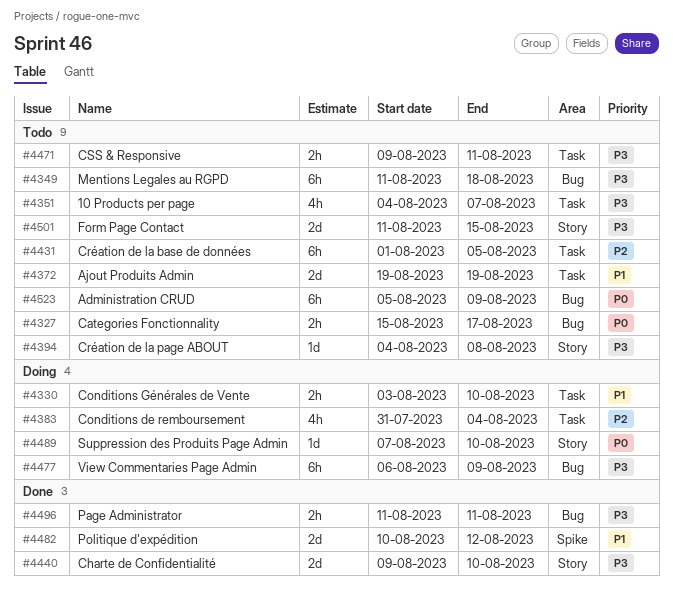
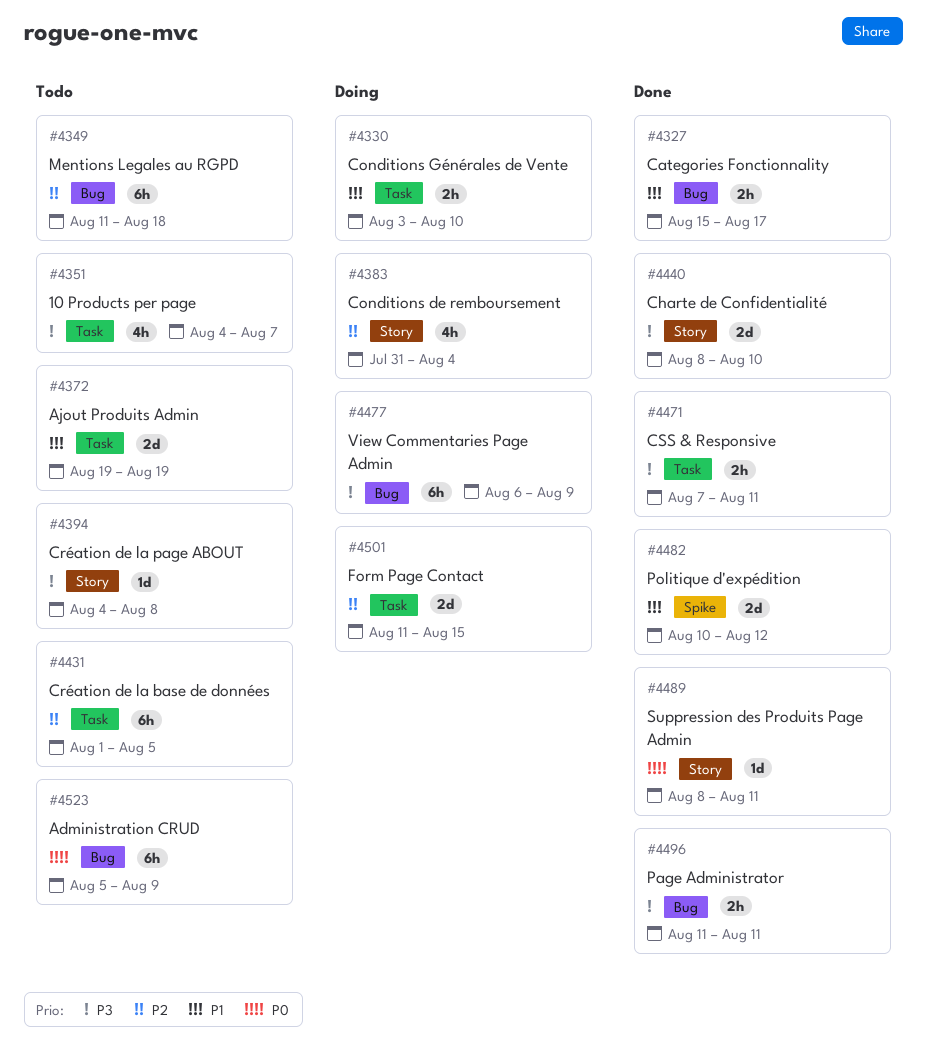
#4327, status: Todo -> Done
#4327, priority: P0 -> P1
#4349, priority: P3 -> P2
#4383, label: Task -> Story
#4440, start: Aug 9 -> Aug 8
#4471, status: Todo -> Done
#4471, start: Aug 9 -> Aug 7
#4489, status: Doing -> Done
#4489, start: Aug 7 -> Aug 8
#4489, due: Aug 10 -> Aug 11
#4501, status: Todo -> Doing
#4501, priority: P3 -> P2
#4501, label: Story -> Task

